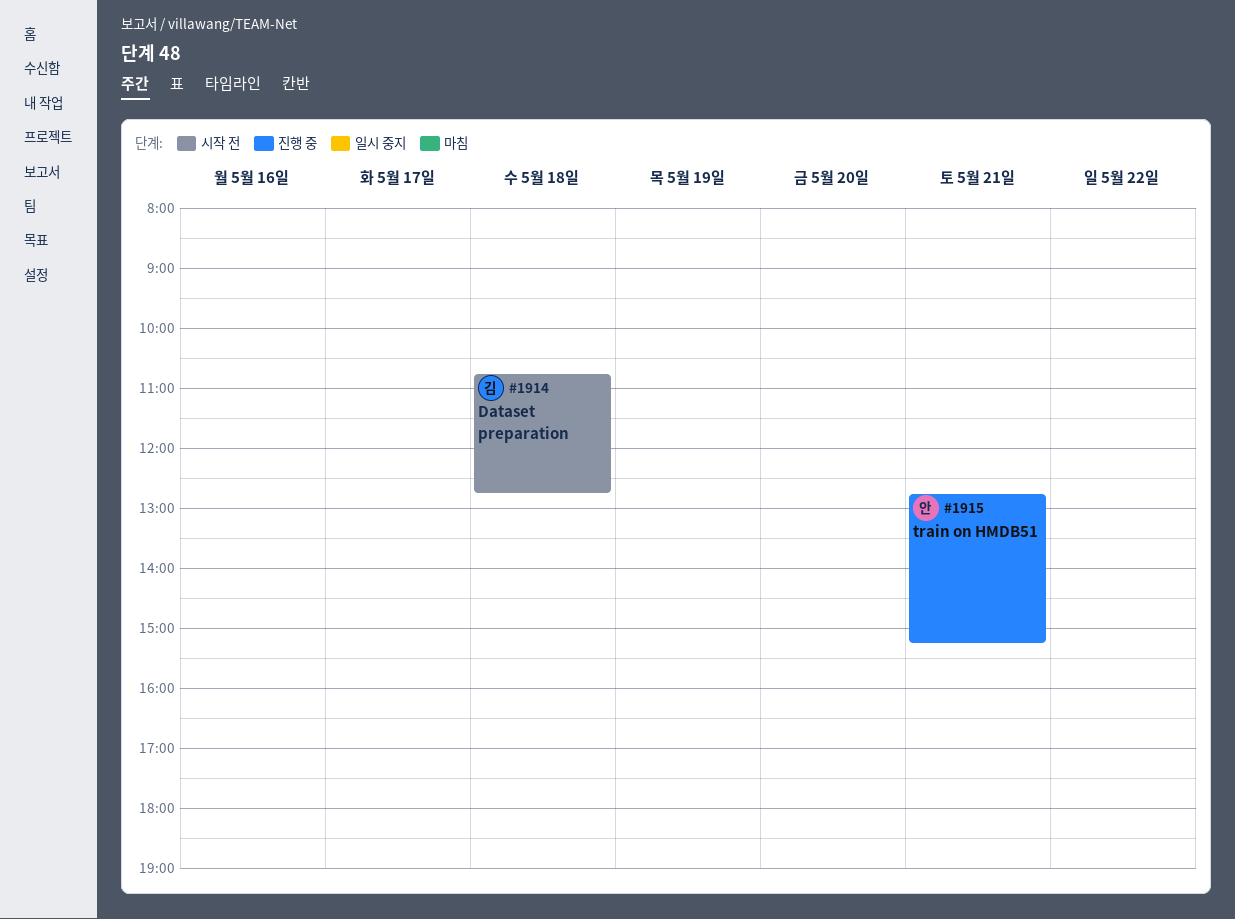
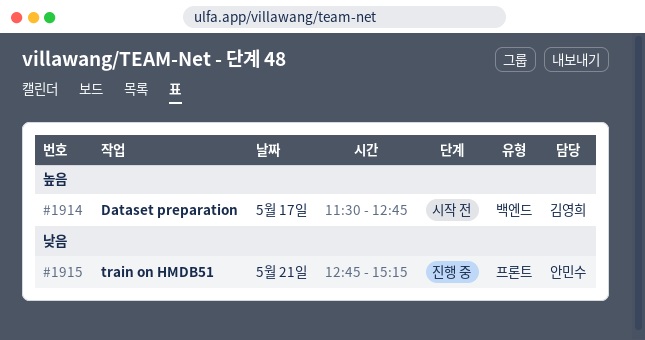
#1914, day: May 18 -> May 17
#1914, begins: 10:45 -> 11:30

